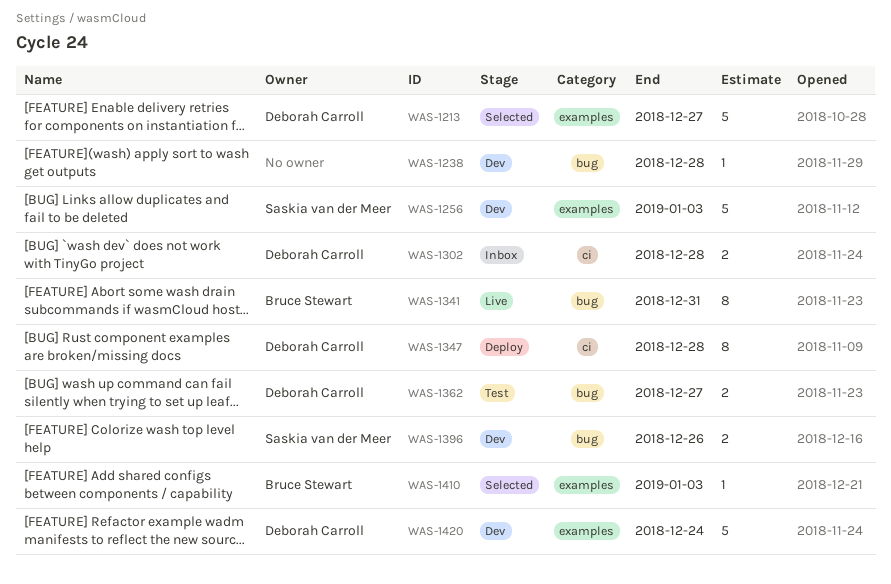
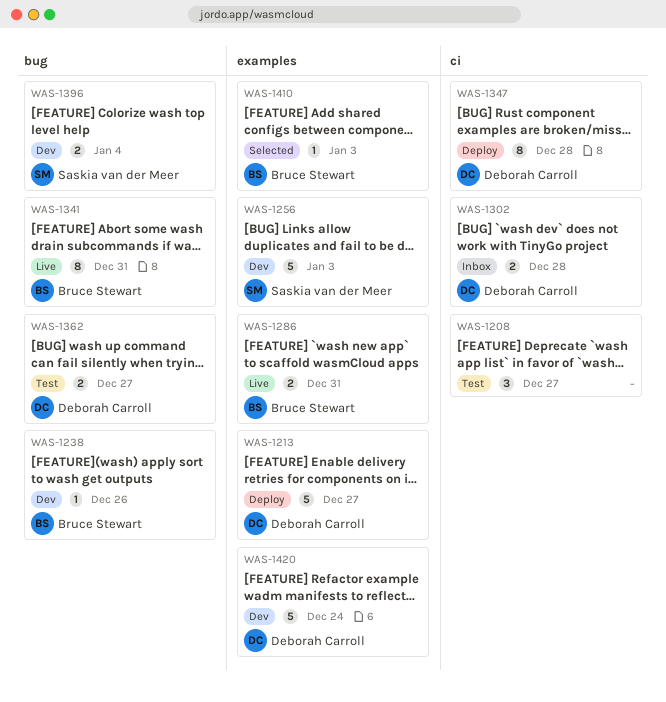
WAS-1208: none -> present
WAS-1213, status: Selected -> Deploy
WAS-1238, owner: none -> Bruce Stewart
WAS-1238, due: Dec 28 -> Dec 26
WAS-1286: none -> present
WAS-1396, due: Dec 26 -> Jan 4

